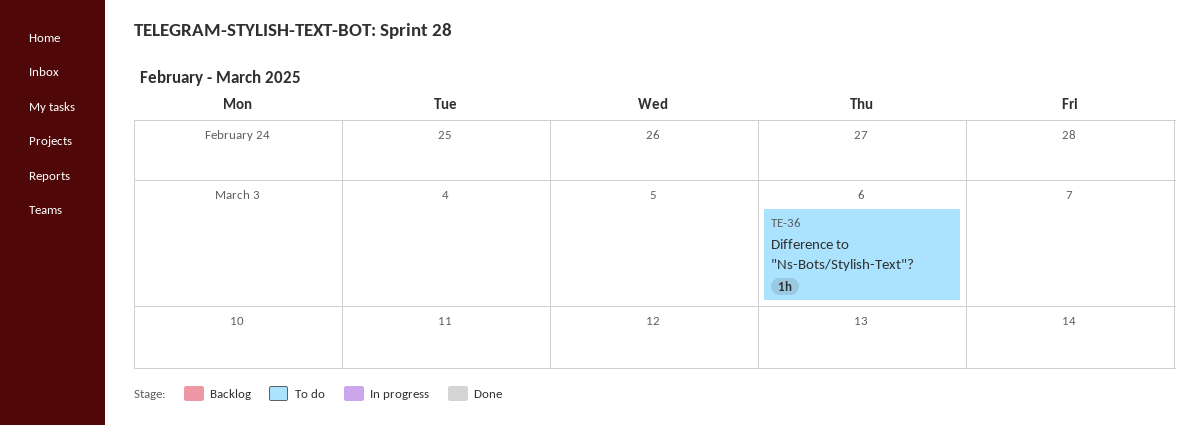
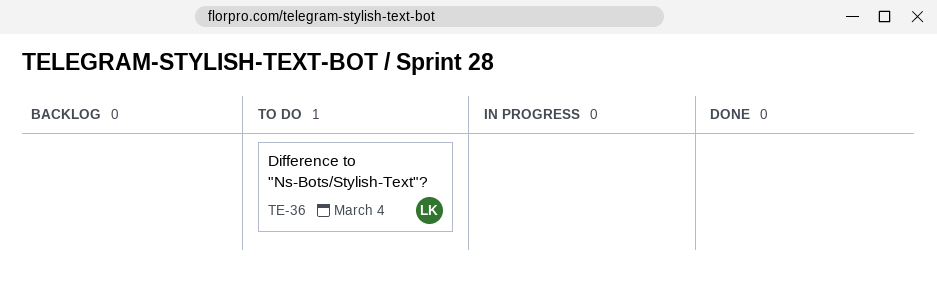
TE-36, due: Mar 6 -> Mar 4

